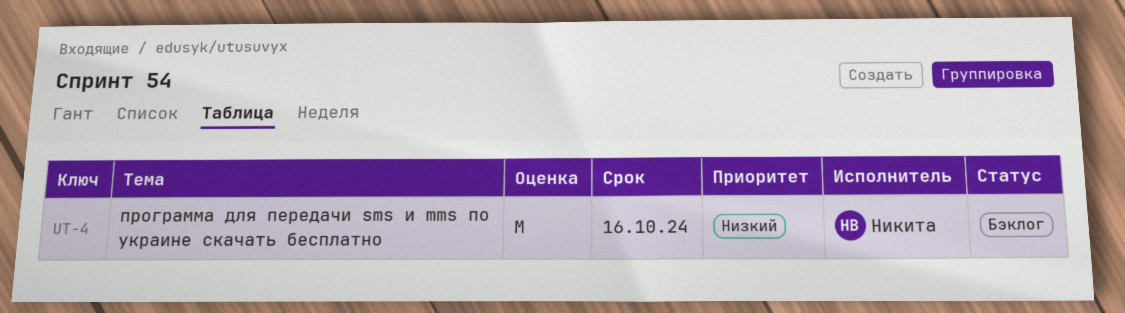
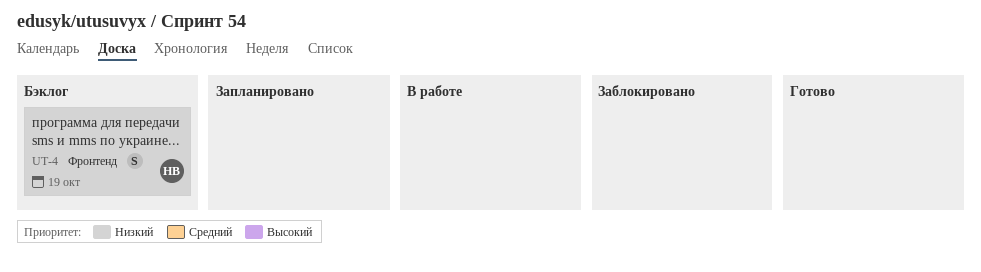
UT-4, estimate: M -> S
UT-4, due: Oct 16 -> Oct 19

